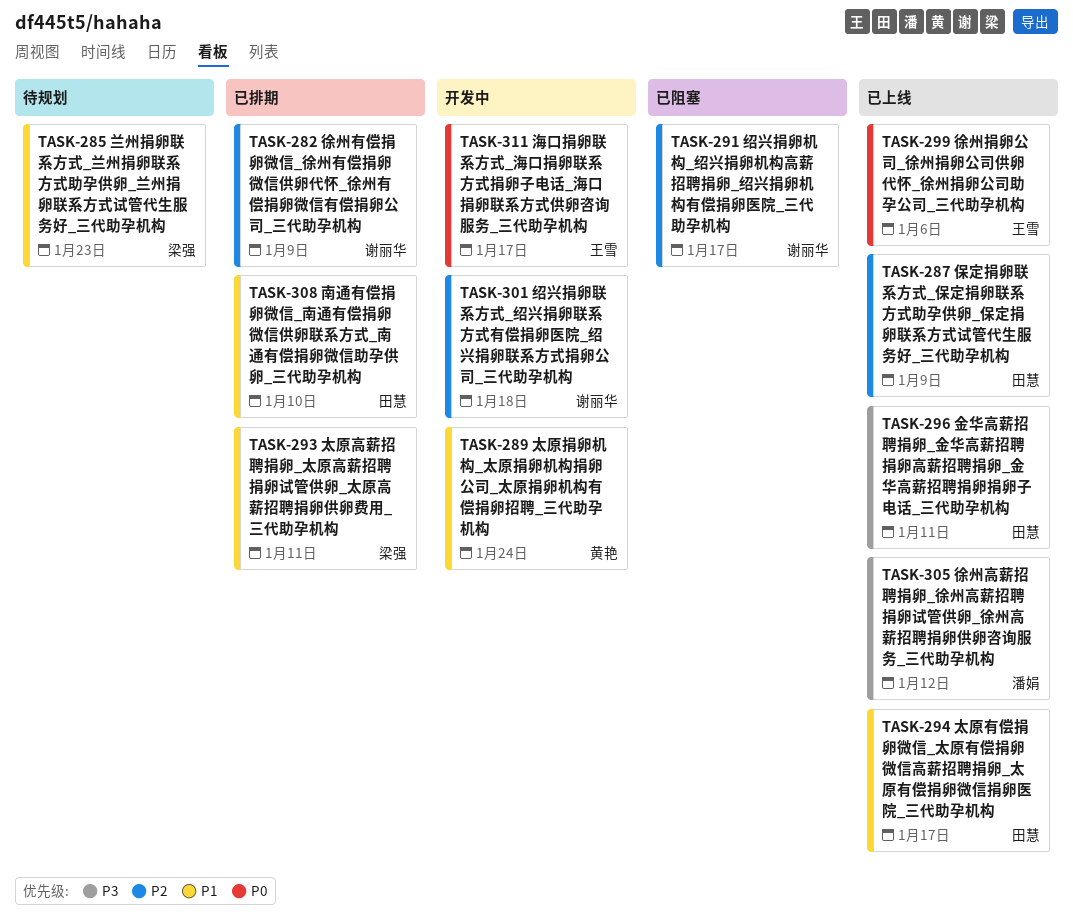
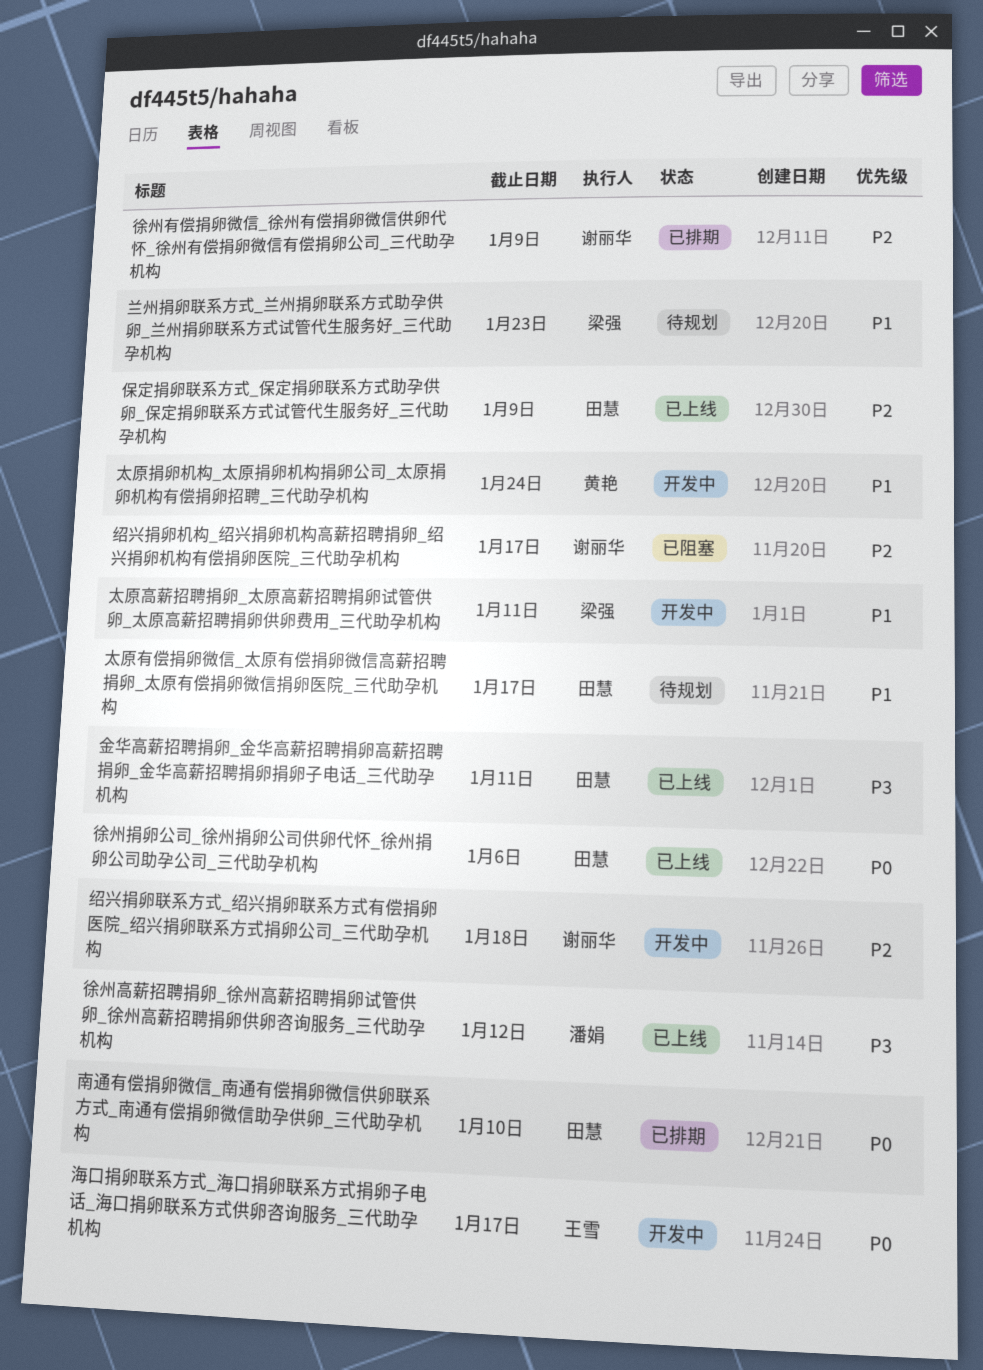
南通有偿捐卵微信_南通有偿捐卵微信供卵联系方式_南通有偿捐卵微信助孕供卵_三代助孕机构, priority: P1 -> P0
太原有偿捐卵微信_太原有偿捐卵微信高薪招聘捐卵_太原有偿捐卵微信捐卵医院_三代助孕机构, status: 已上线 -> 待规划
太原高薪招聘捐卵_太原高薪招聘捐卵试管供卵_太原高薪招聘捐卵供卵费用_三代助孕机构, status: 已排期 -> 开发中
徐州捐卵公司_徐州捐卵公司供卵代怀_徐州捐卵公司助孕公司_三代助孕机构, owner: 王雪 -> 田慧

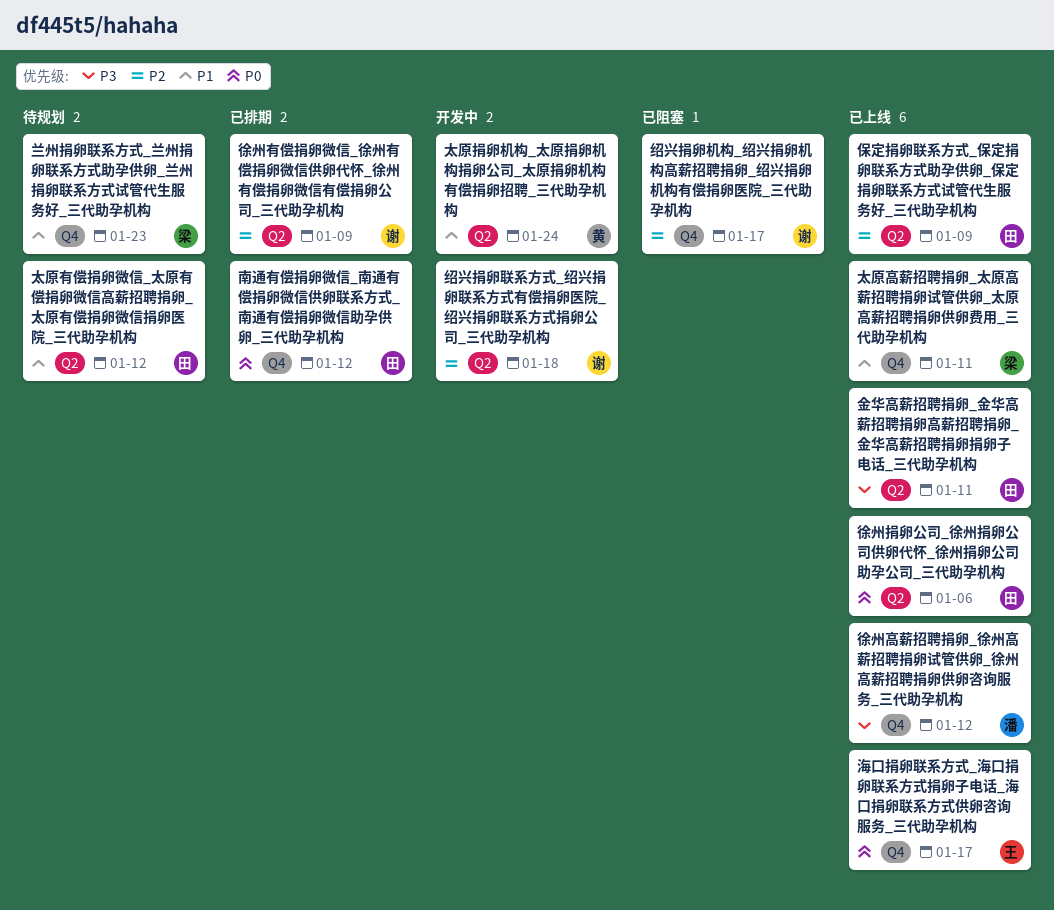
南通有偿捐卵微信_南通有偿捐卵微信供卵联系方式_南通有偿捐卵微信助孕供卵_三代助孕机构, due: Jan 10 -> Jan 12
太原有偿捐卵微信_太原有偿捐卵微信高薪招聘捐卵_太原有偿捐卵微信捐卵医院_三代助孕机构, due: Jan 17 -> Jan 12
太原高薪招聘捐卵_太原高薪招聘捐卵试管供卵_太原高薪招聘捐卵供卵费用_三代助孕机构, status: 开发中 -> 已上线
海口捐卵联系方式_海口捐卵联系方式捐卵子电话_海口捐卵联系方式供卵咨询服务_三代助孕机构, status: 开发中 -> 已上线

